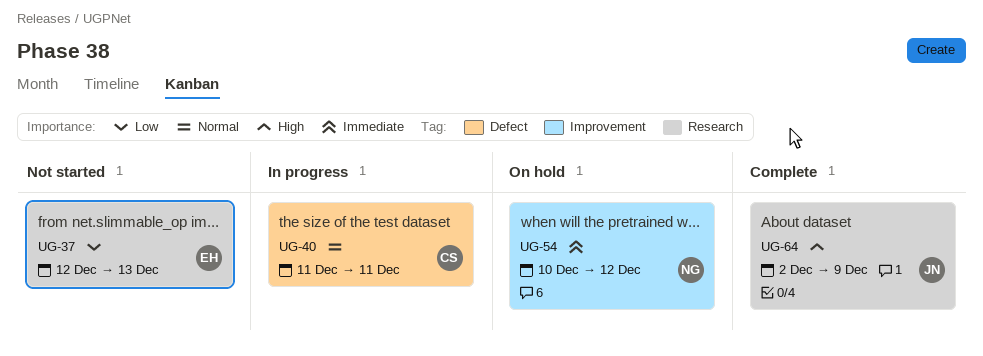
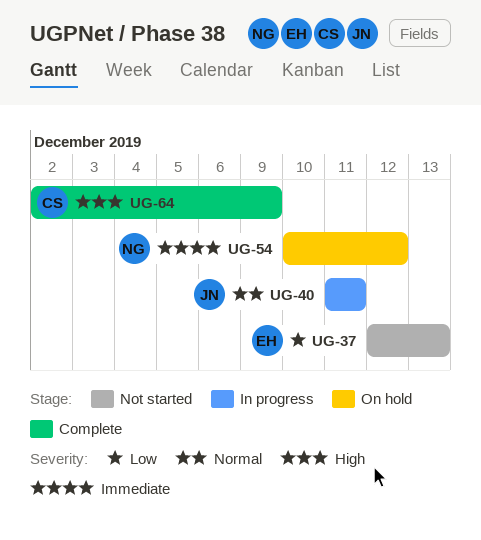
UG-40, owner: CS -> JN
UG-64, owner: JN -> CS

